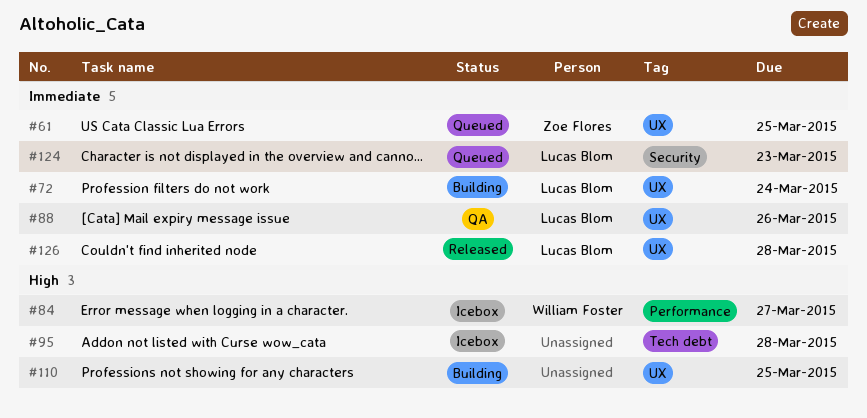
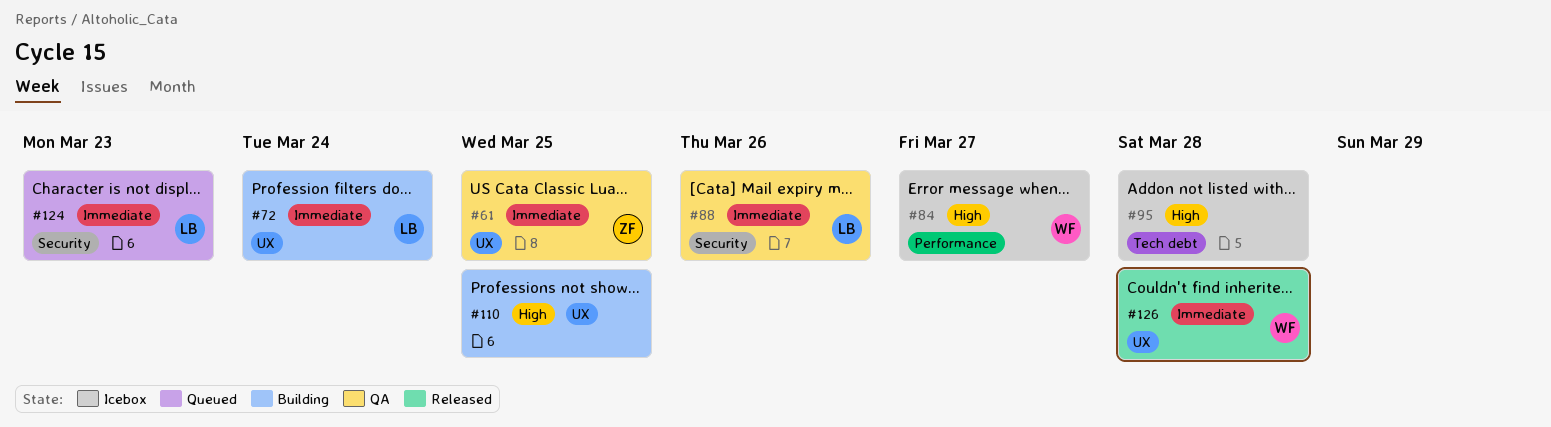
#61, status: Queued -> QA
#88, label: UX -> Security
#126, owner: Lucas Blom -> William Foster

